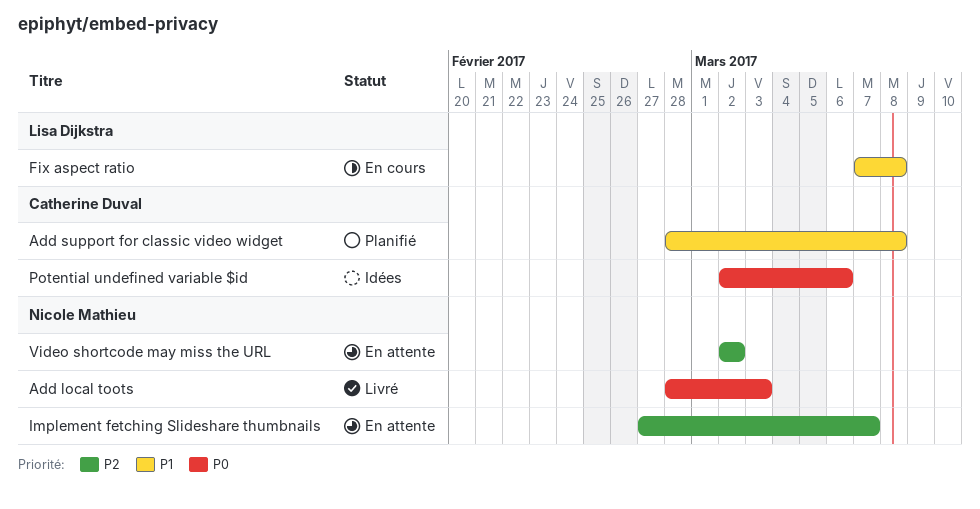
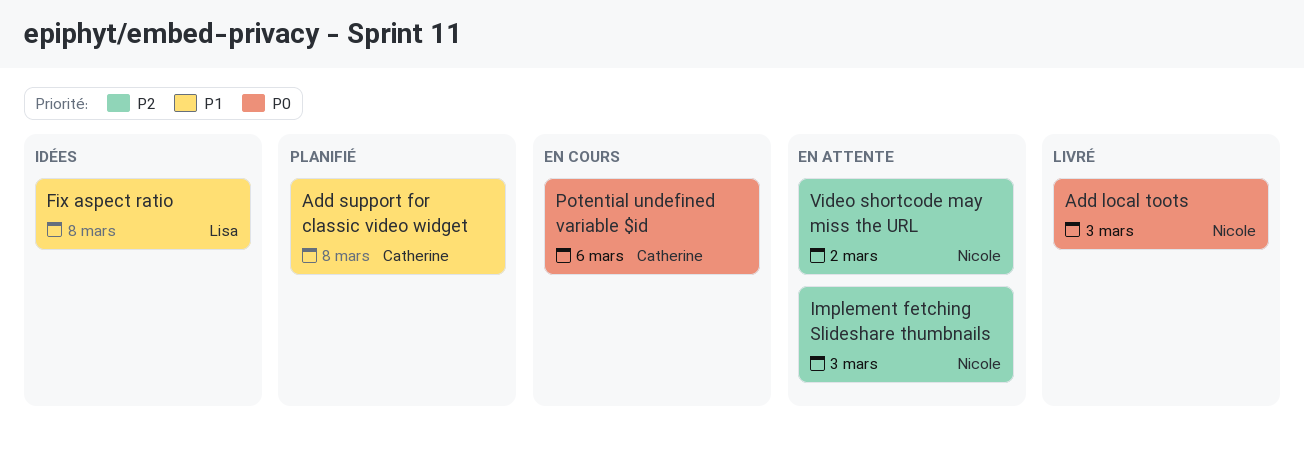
Fix aspect ratio, status: En cours -> Idées
Implement fetching Slideshare thumbnails, due: Mar 7 -> Mar 3
Potential undefined variable $id, status: Idées -> En cours

